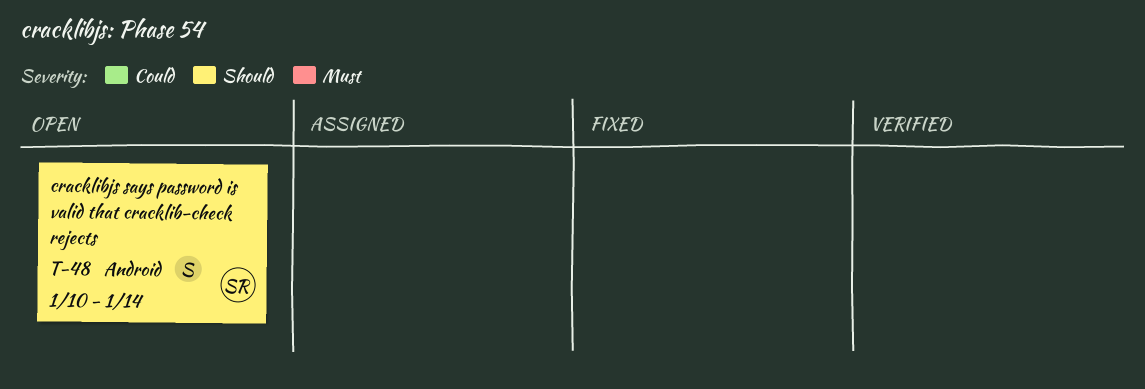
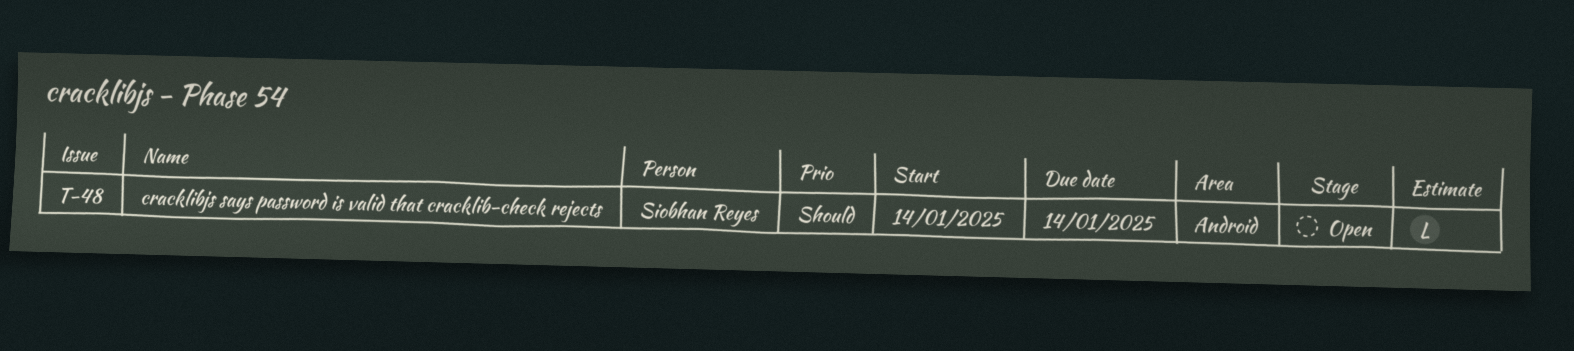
T-48, estimate: S -> L
T-48, start: Jan 10 -> Jan 14

